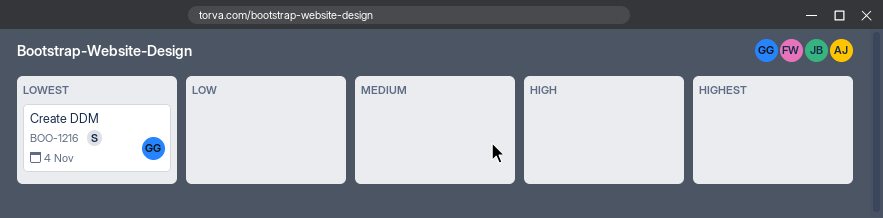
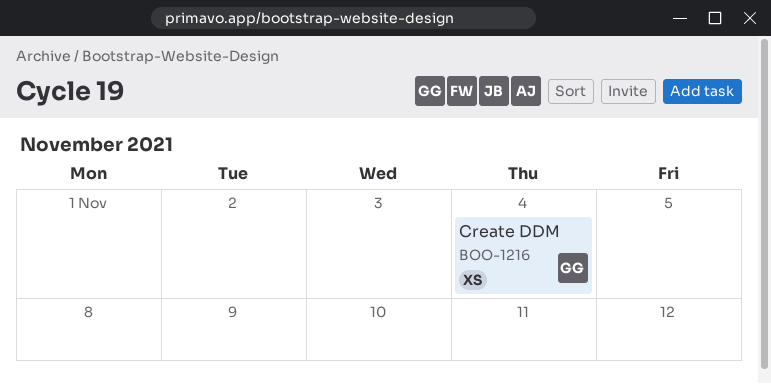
BOO-1216, estimate: S -> XS

